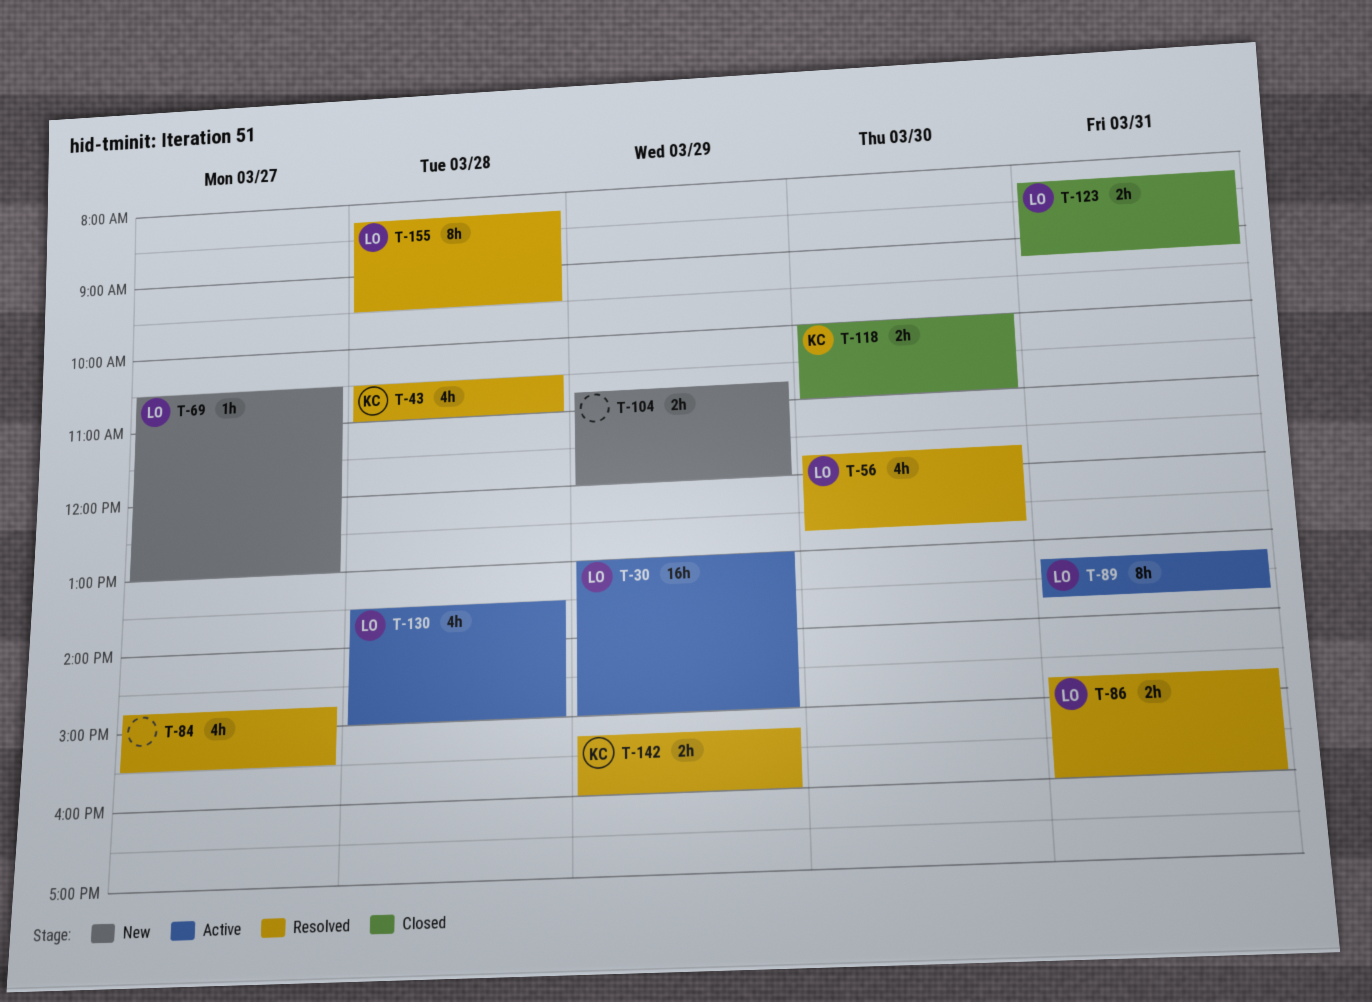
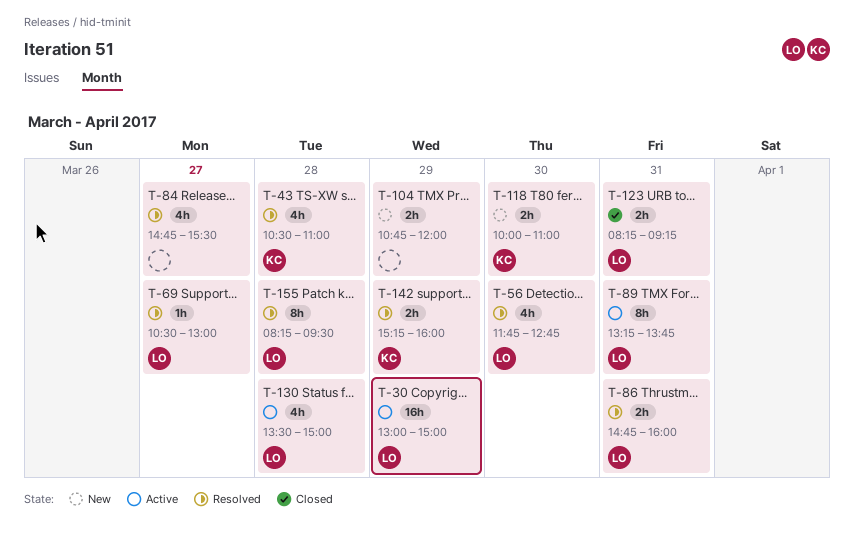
T-69, status: New -> Resolved
T-118, status: Closed -> New

